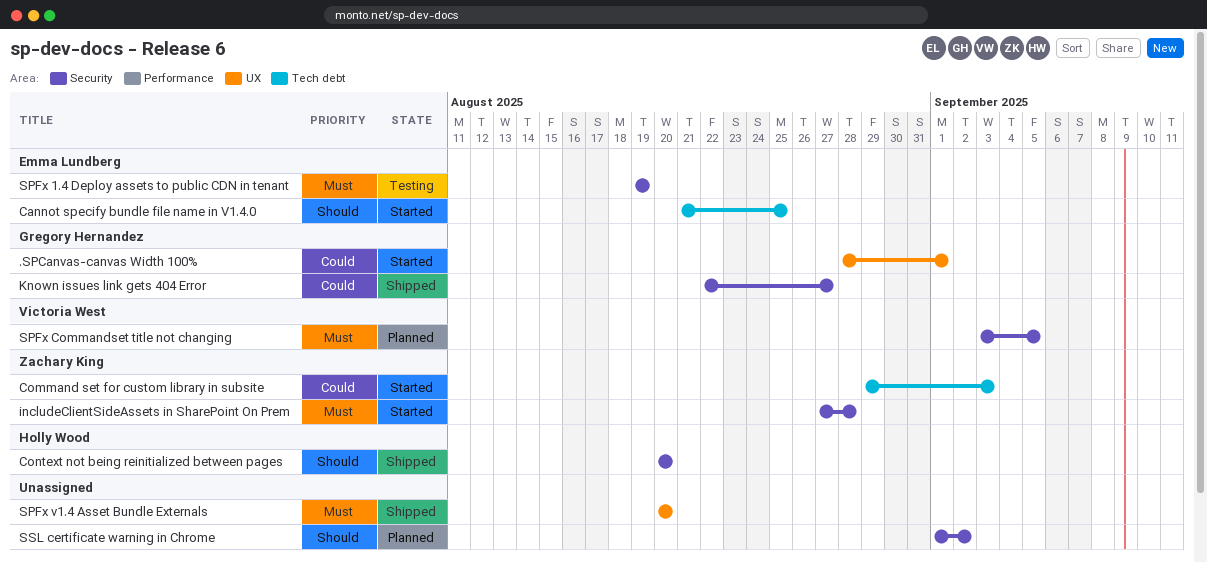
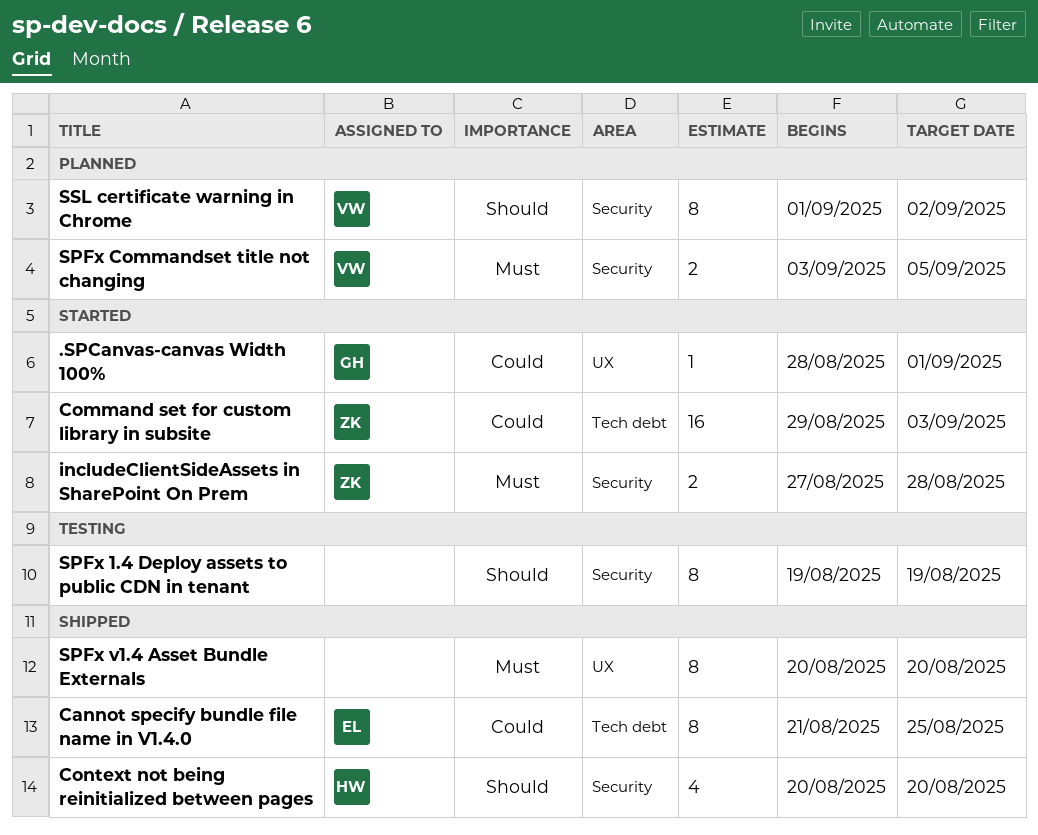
Cannot specify bundle file name in V1.4.0, status: Started -> Shipped
Cannot specify bundle file name in V1.4.0, priority: Should -> Could
Known issues link gets 404 Error: present -> none
SPFx 1.4 Deploy assets to public CDN in tenant, owner: Emma Lundberg -> none
SPFx 1.4 Deploy assets to public CDN in tenant, priority: Must -> Should
SSL certificate warning in Chrome, owner: none -> Victoria West

